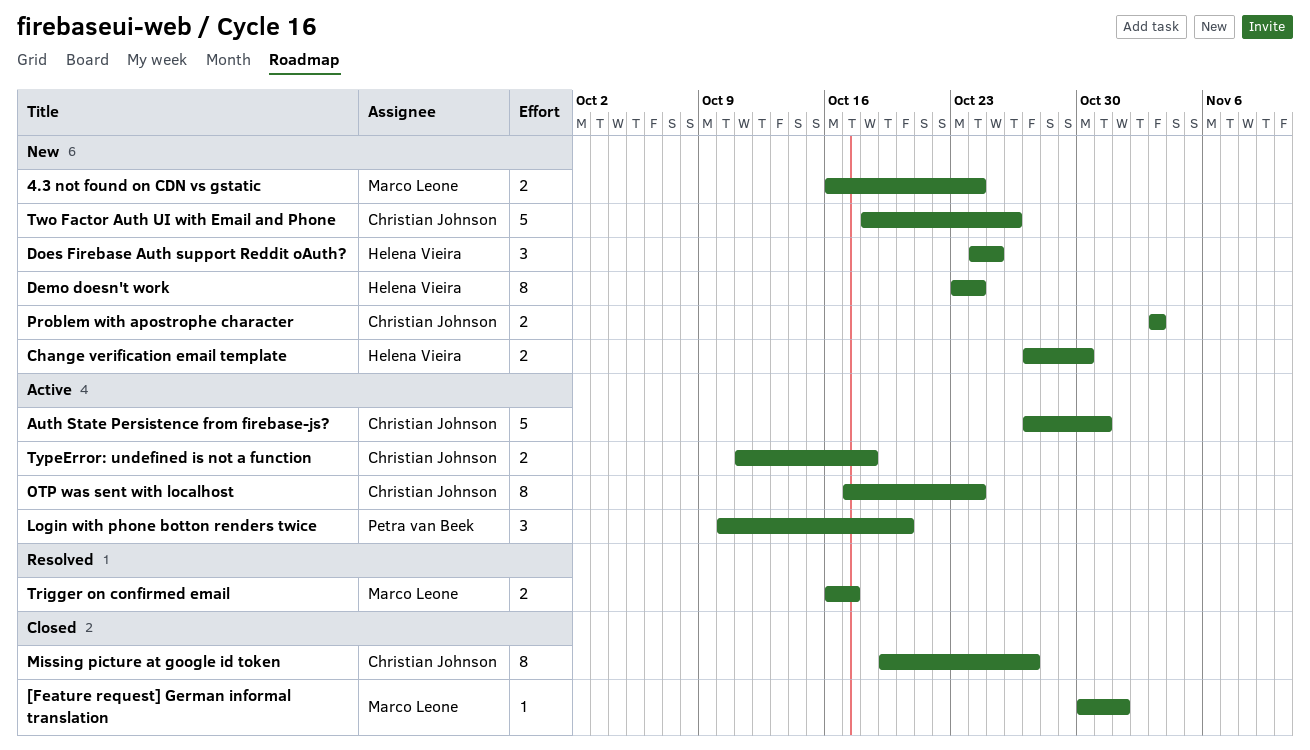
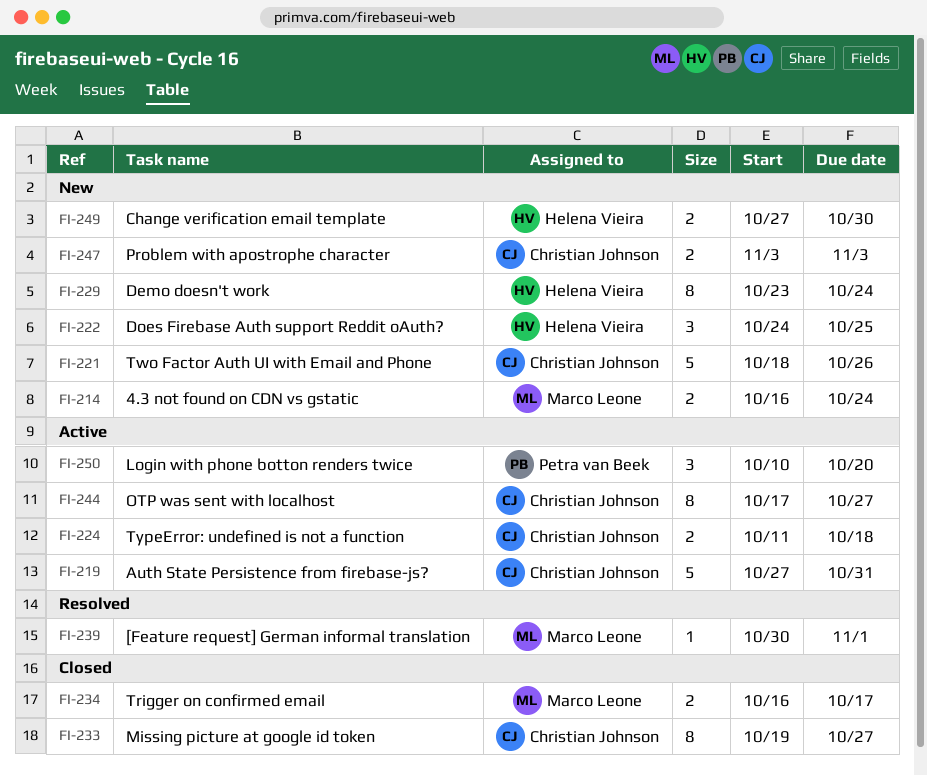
[Feature request] German informal translation, status: Closed -> Resolved
OTP was sent with localhost, due: Oct 24 -> Oct 27
Trigger on confirmed email, status: Resolved -> Closed

